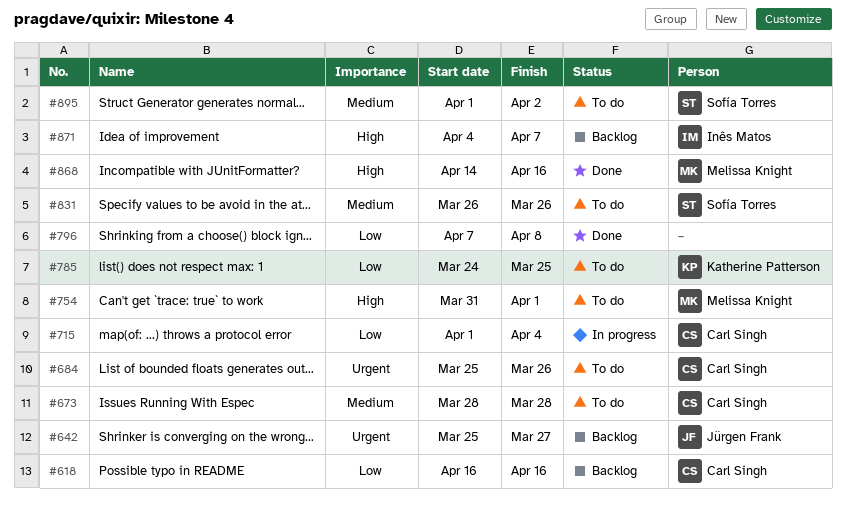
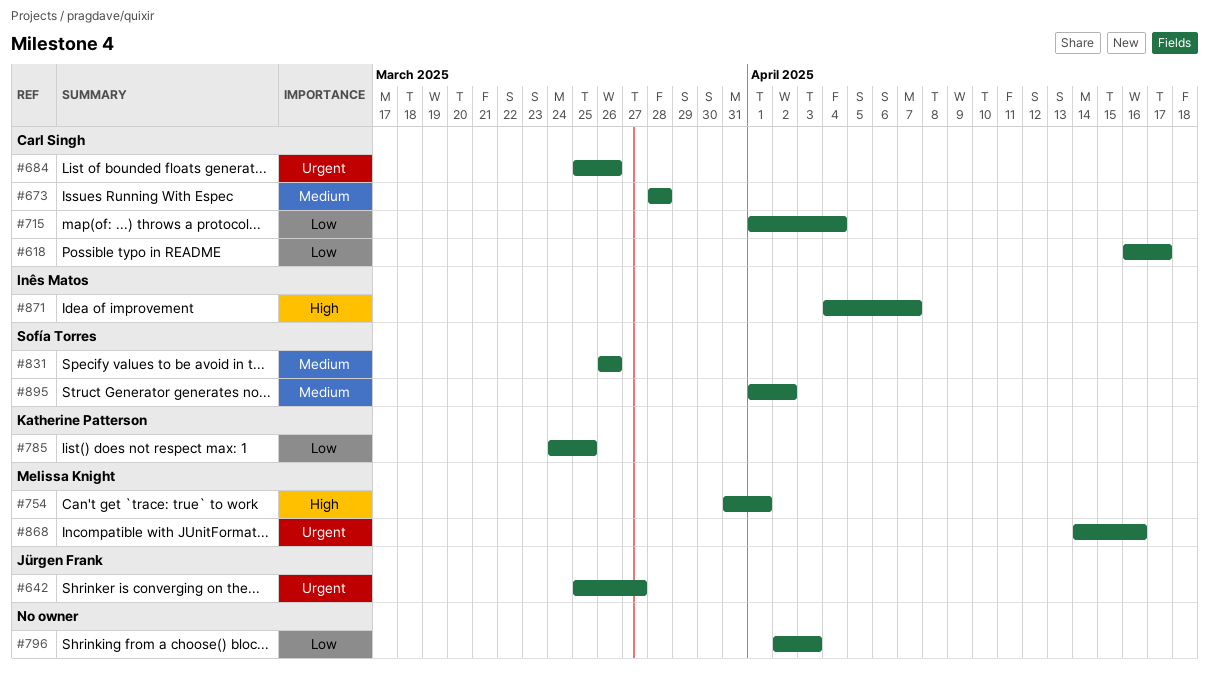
#618, due: Apr 16 -> Apr 17
#796, start: Apr 7 -> Apr 2
#796, due: Apr 8 -> Apr 3
#868, priority: High -> Urgent

